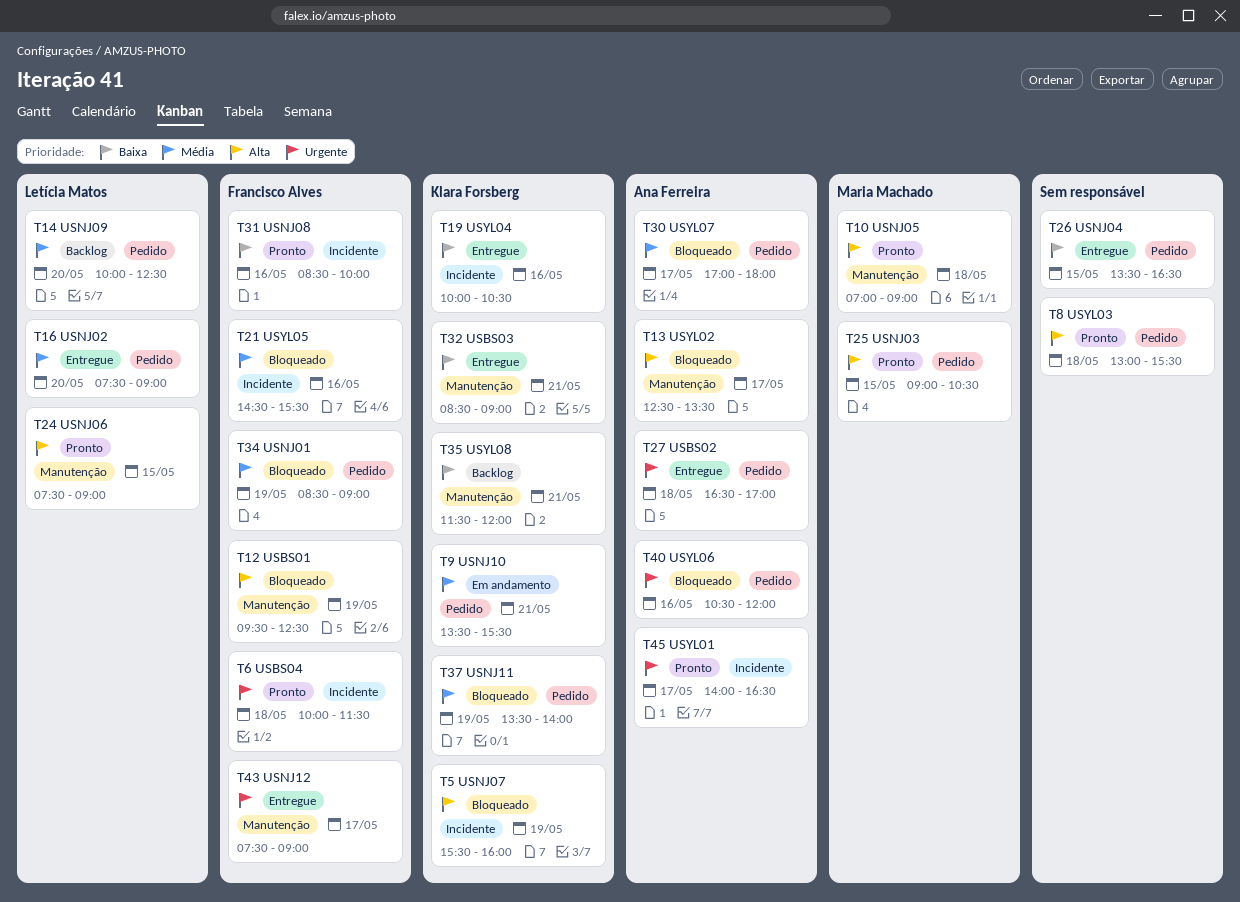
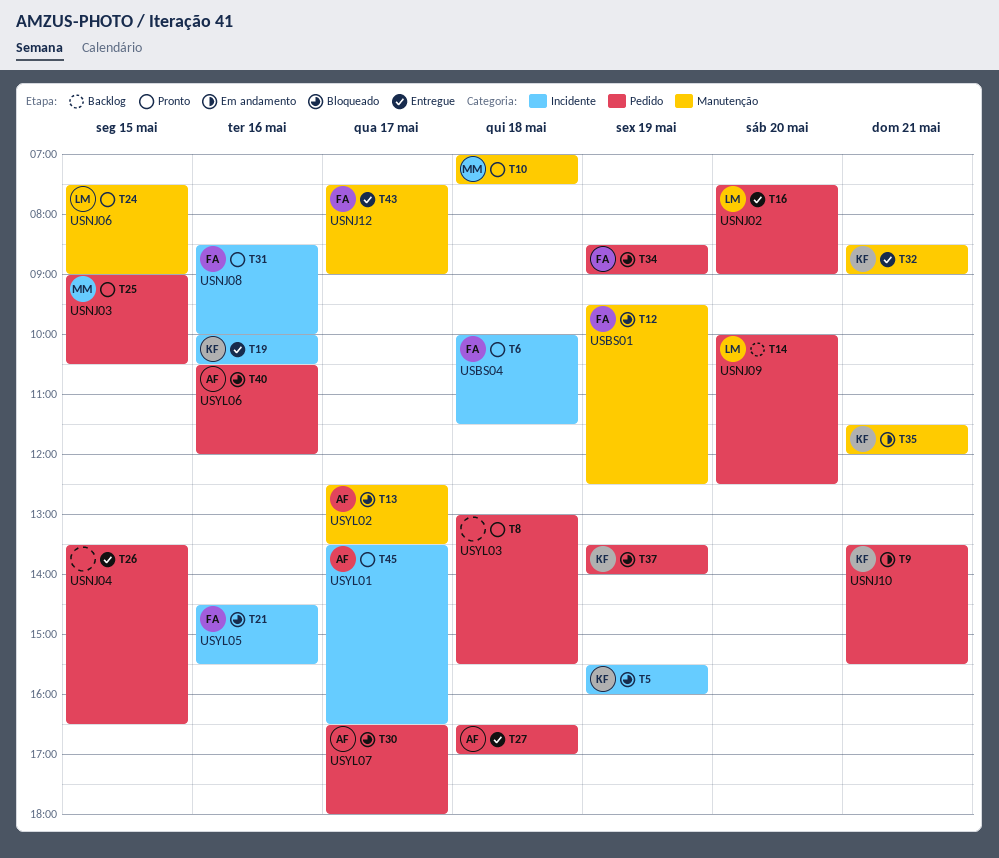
T10, ends: 09:00 -> 07:30
T30, begins: 17:00 -> 16:30
T35, status: Backlog -> Em andamento
T45, begins: 14:00 -> 13:30

